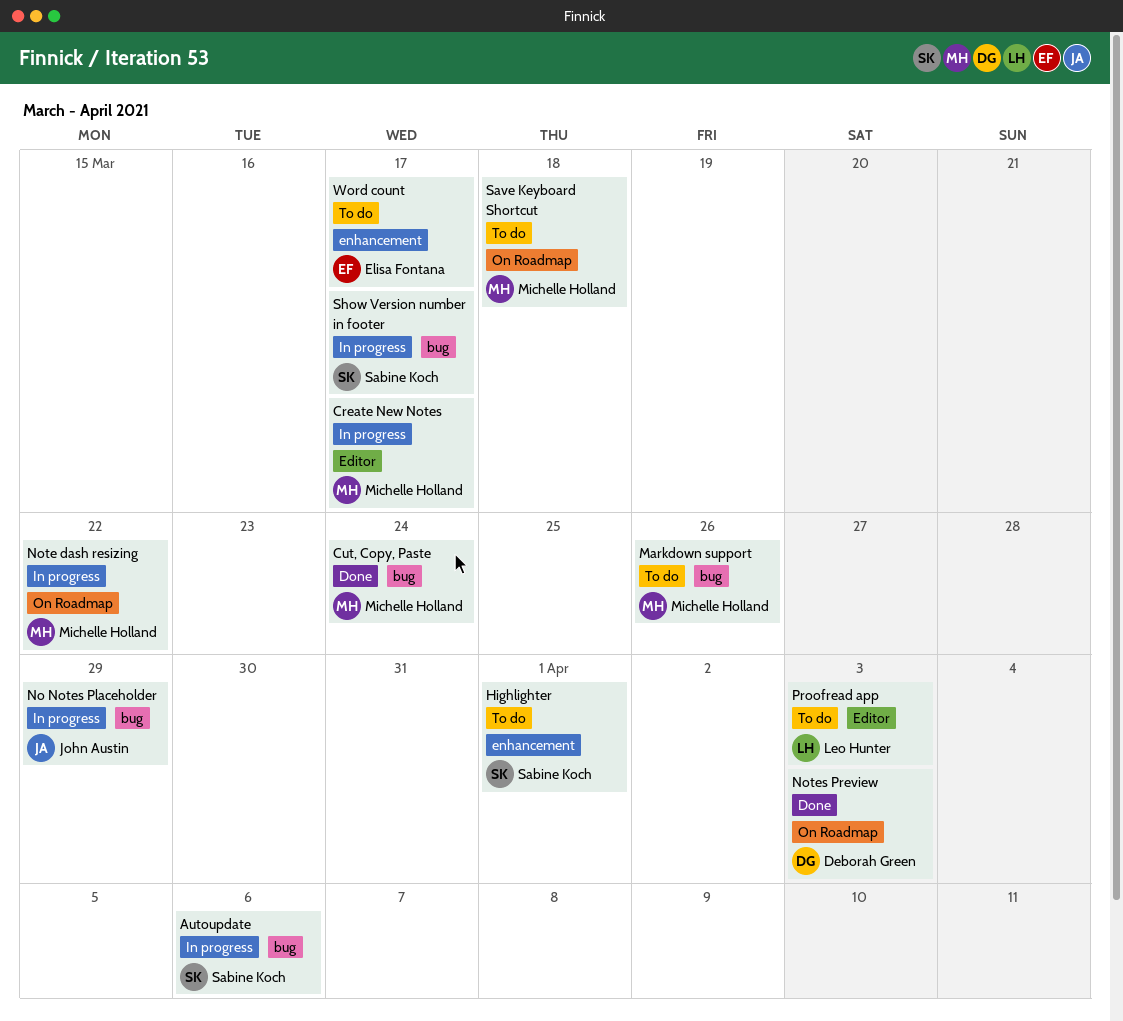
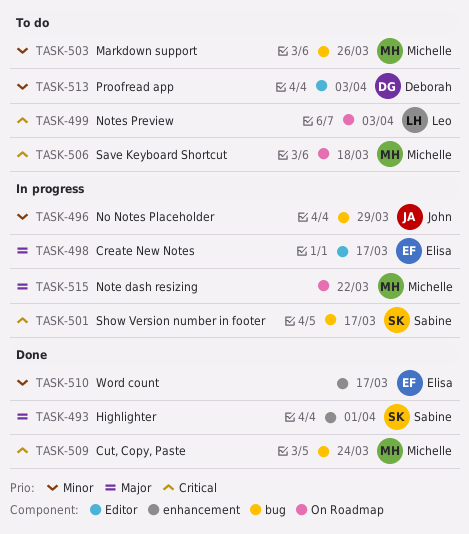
Autoupdate: present -> none
Create New Notes, owner: Michelle Holland -> Elisa Fontana
Highlighter, status: To do -> Done
Notes Preview, status: Done -> To do
Notes Preview, owner: Deborah Green -> Leo Hunter
Proofread app, owner: Leo Hunter -> Deborah Green
Word count, status: To do -> Done

